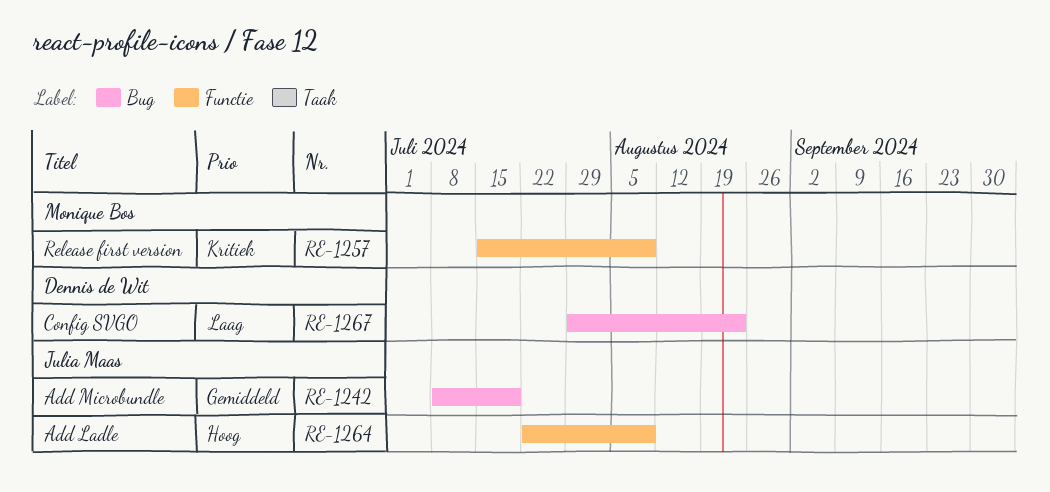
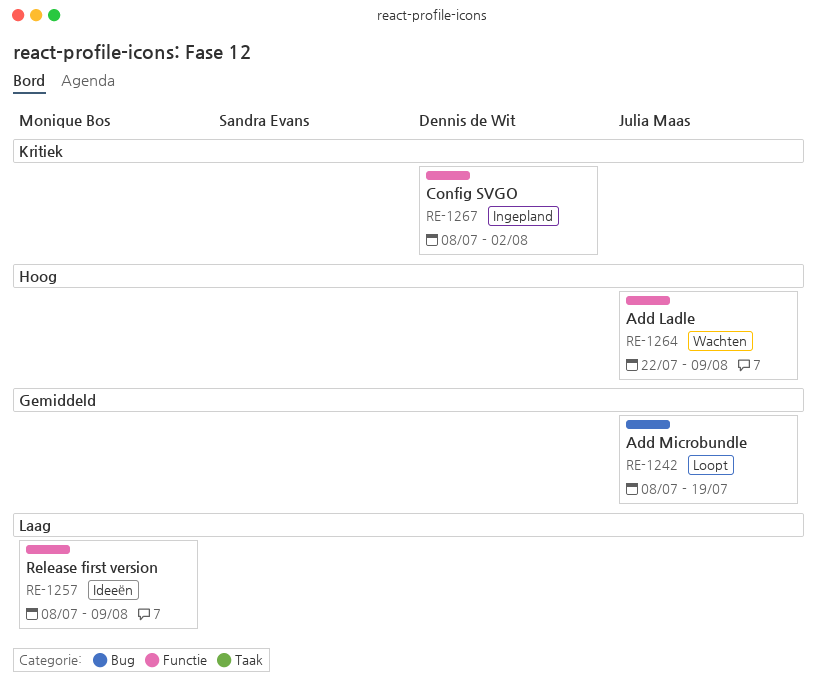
RE-1257, priority: Kritiek -> Laag
RE-1257, start: Jul 15 -> Jul 8
RE-1267, priority: Laag -> Kritiek
RE-1267, label: Bug -> Functie
RE-1267, start: Jul 29 -> Jul 8
RE-1267, due: Aug 23 -> Aug 2

